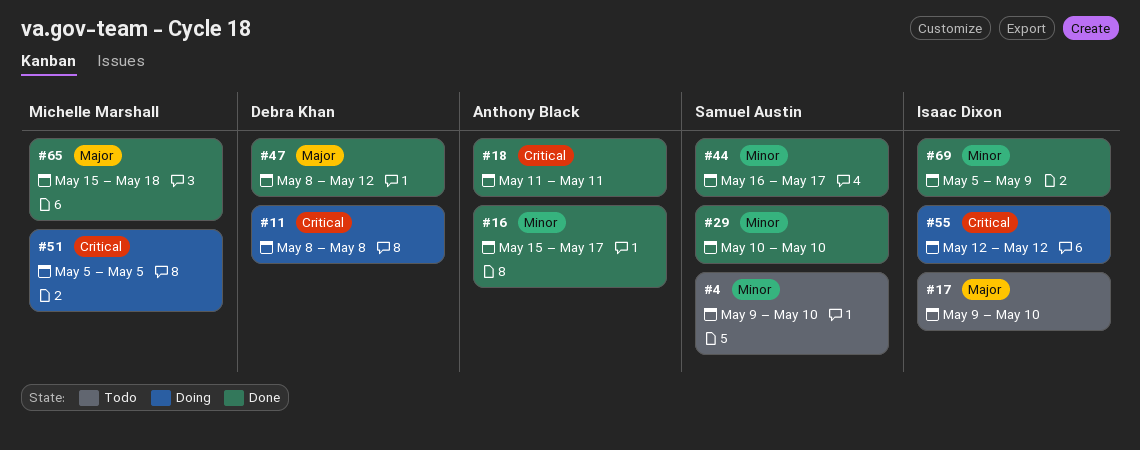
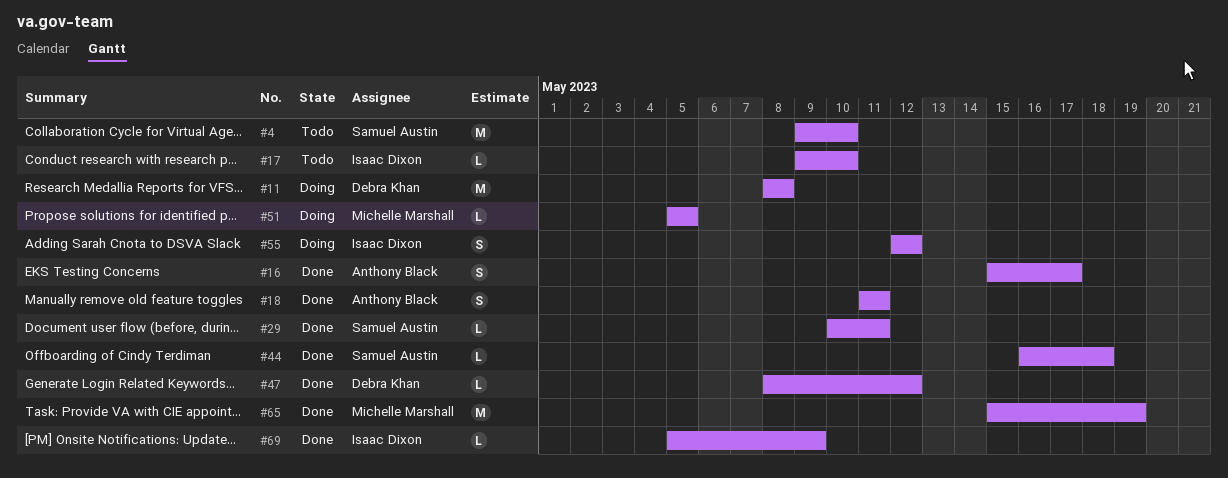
#29, due: May 10 -> May 11
#44, due: May 17 -> May 18
#65, due: May 18 -> May 19

